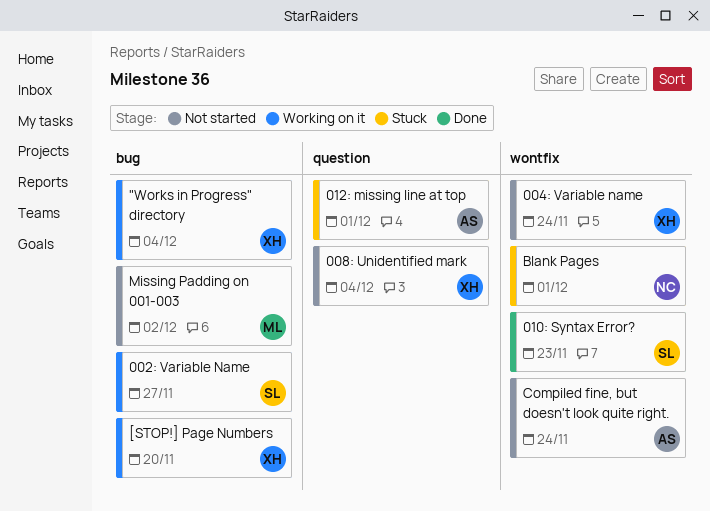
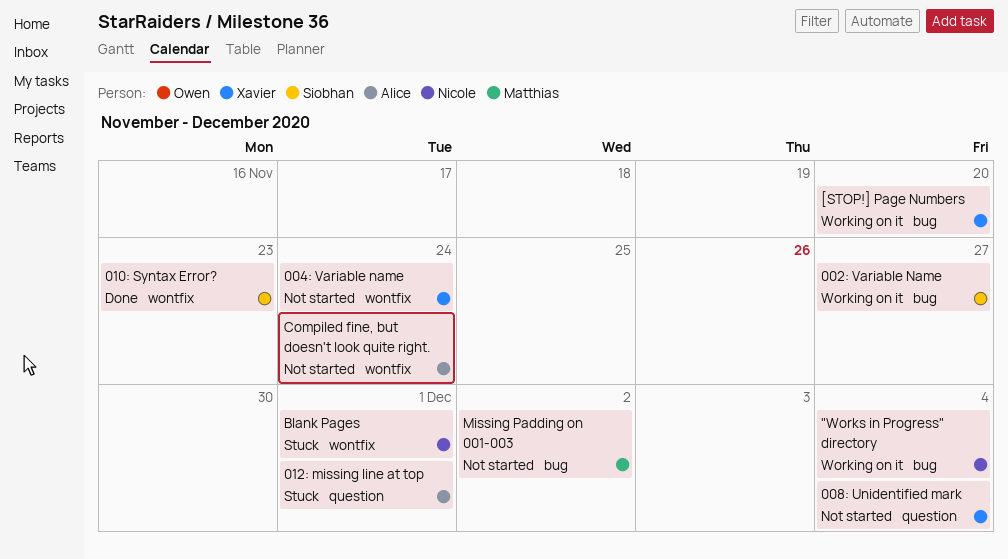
"Works in Progress" directory, owner: Xavier -> Nicole

